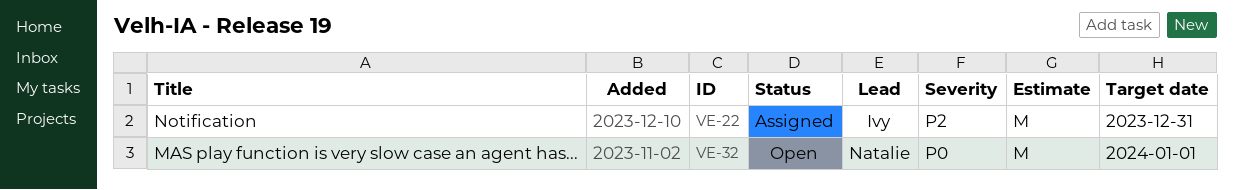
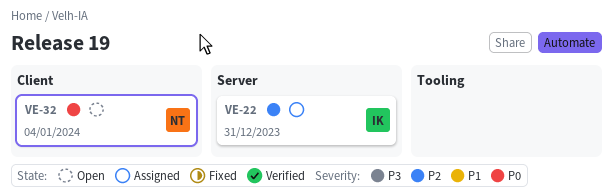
VE-32, due: Jan 1 -> Jan 4

